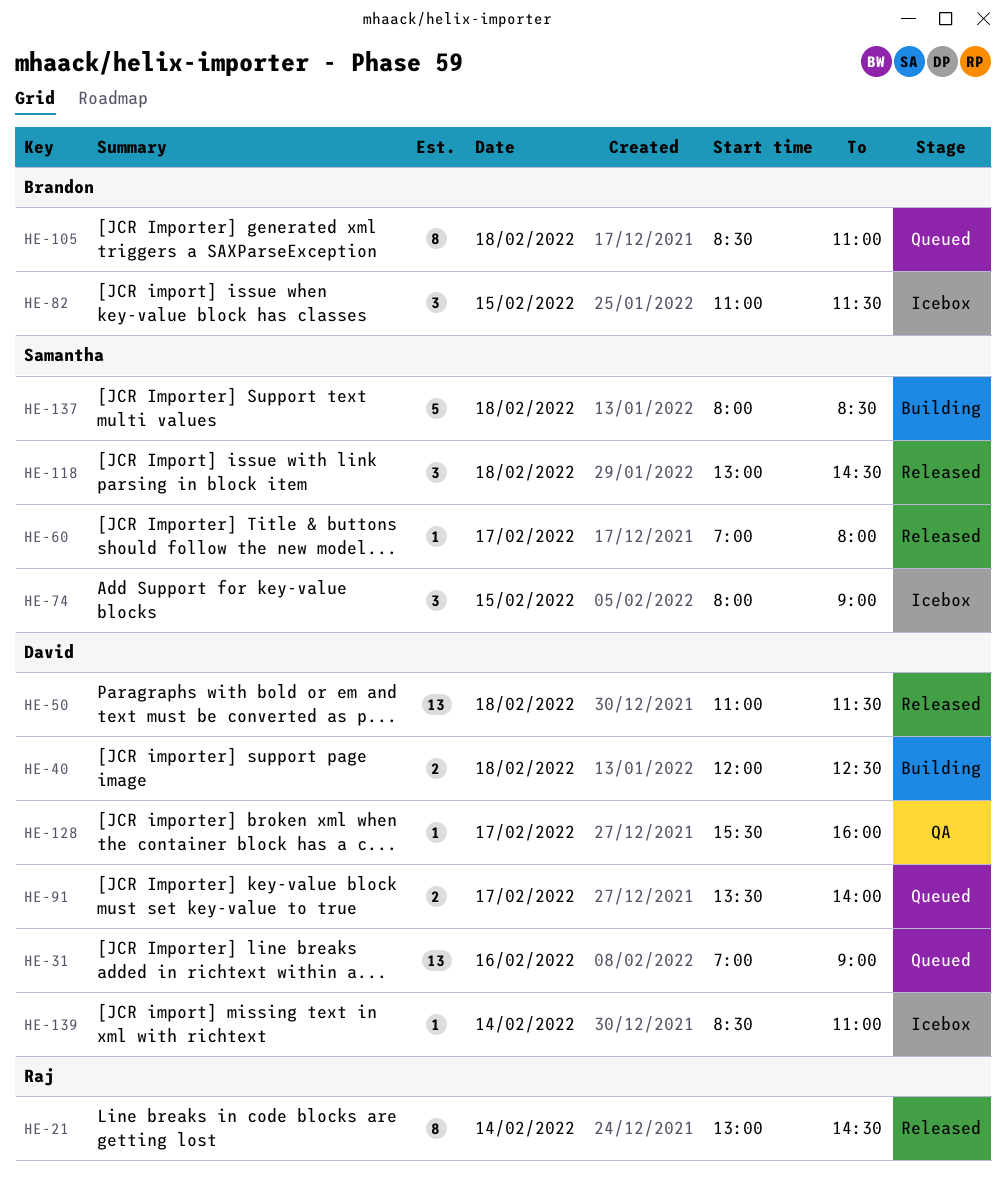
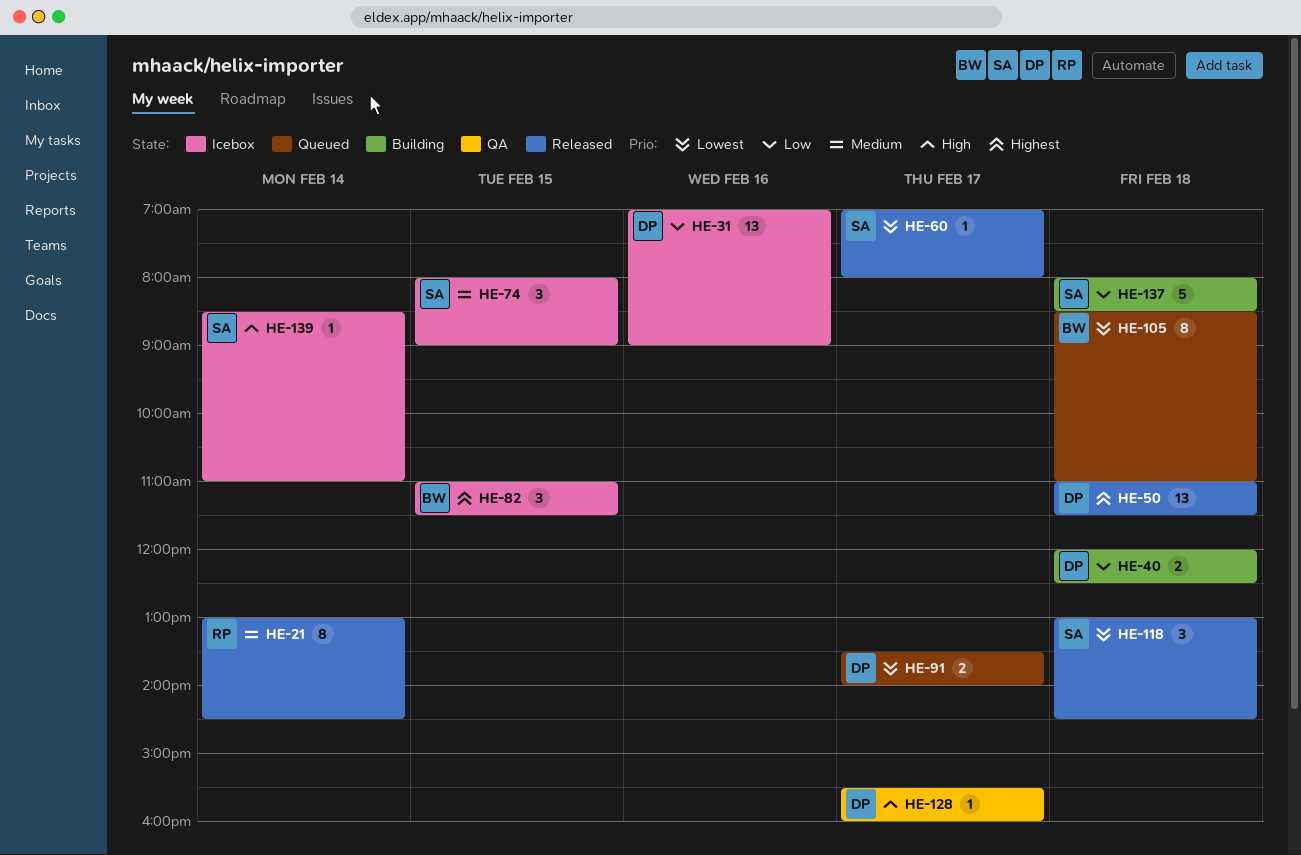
HE-31, status: Queued -> Icebox
HE-139, owner: David -> Samantha

